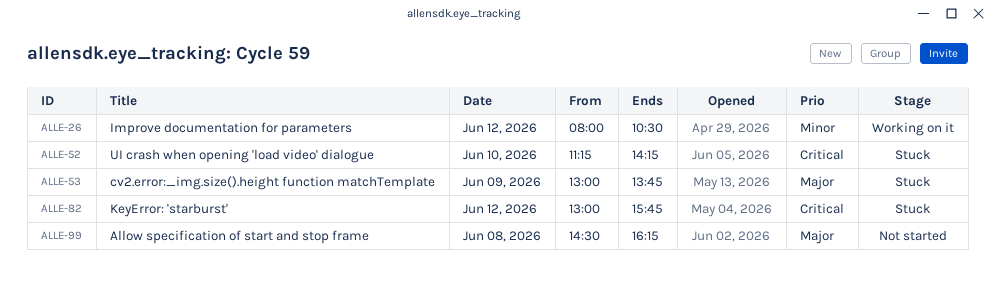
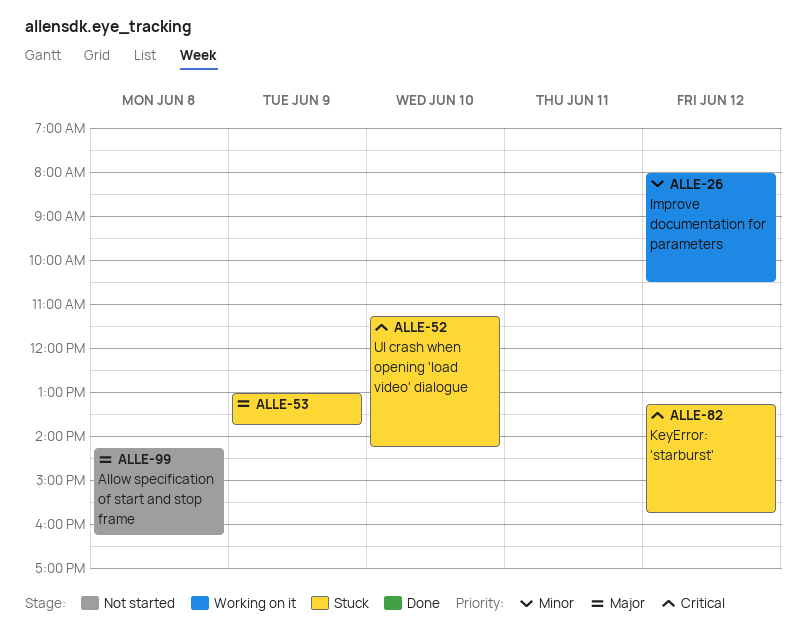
ALLE-82, begins: 13:00 -> 13:15
ALLE-99, begins: 14:30 -> 14:15

